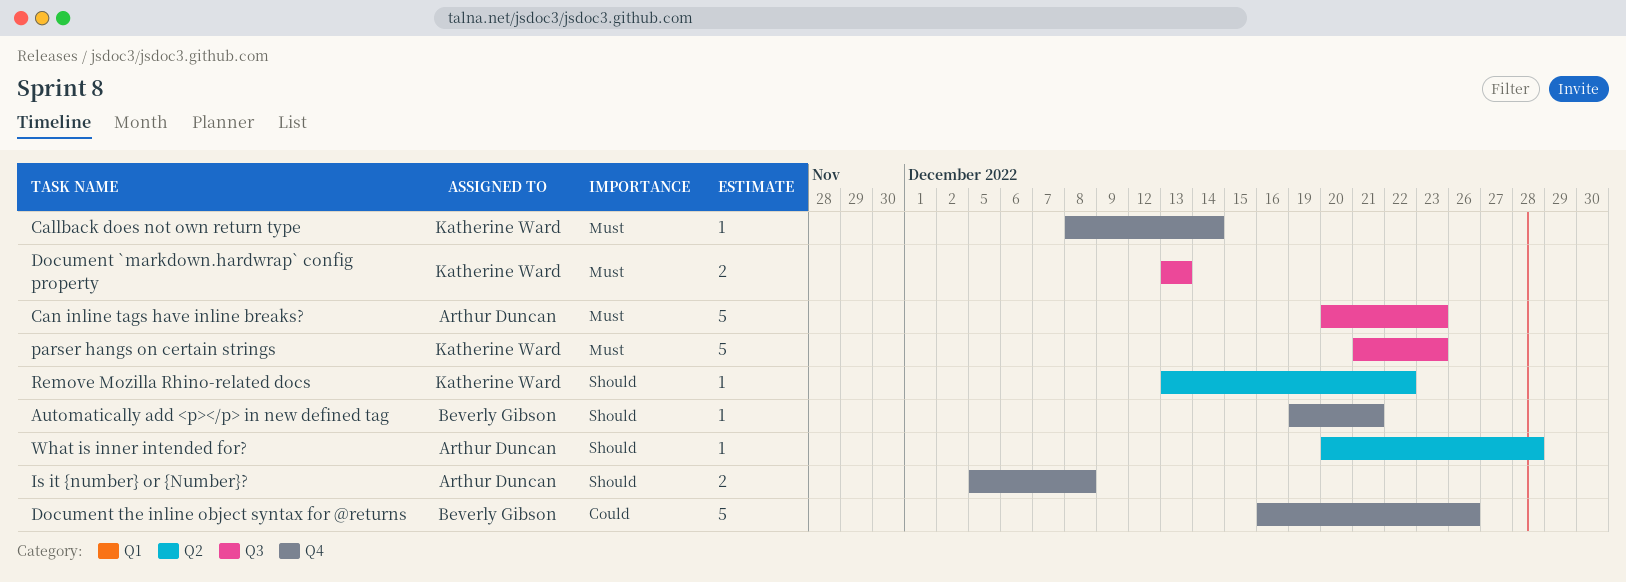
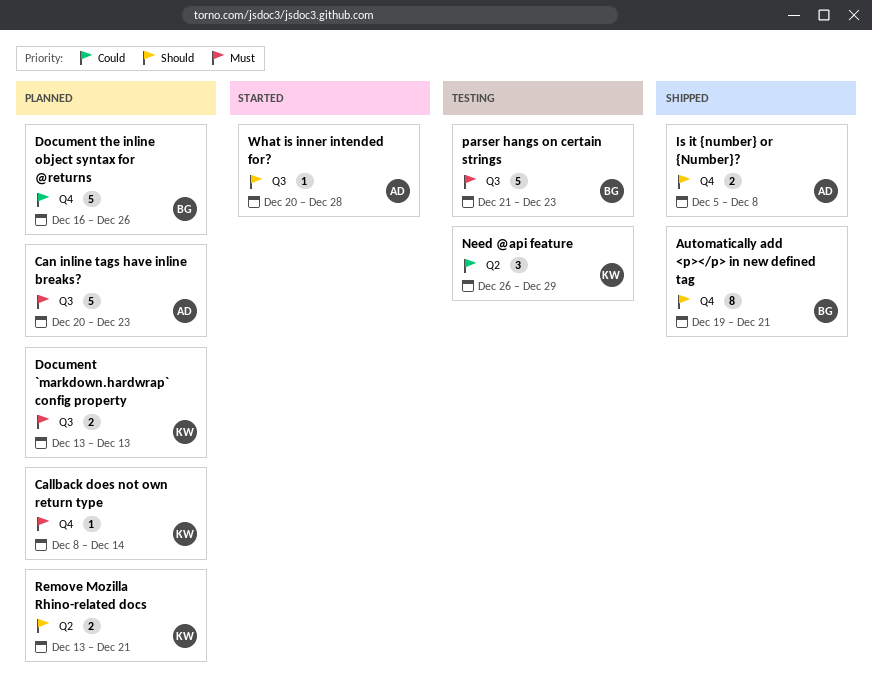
Automatically add <p></p> in new defined tag, estimate: 1 -> 8
Need @api feature: none -> present
parser hangs on certain strings, owner: Katherine Ward -> Beverly Gibson
Remove Mozilla Rhino-related docs, estimate: 1 -> 2
Remove Mozilla Rhino-related docs, due: Dec 22 -> Dec 21
What is inner intended for?, label: Q2 -> Q3

